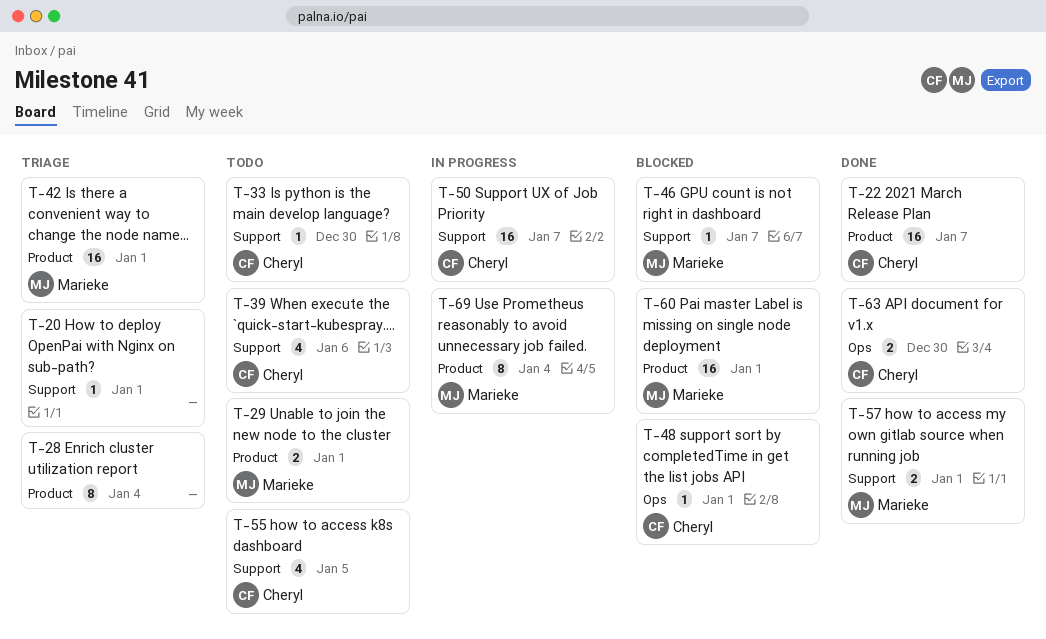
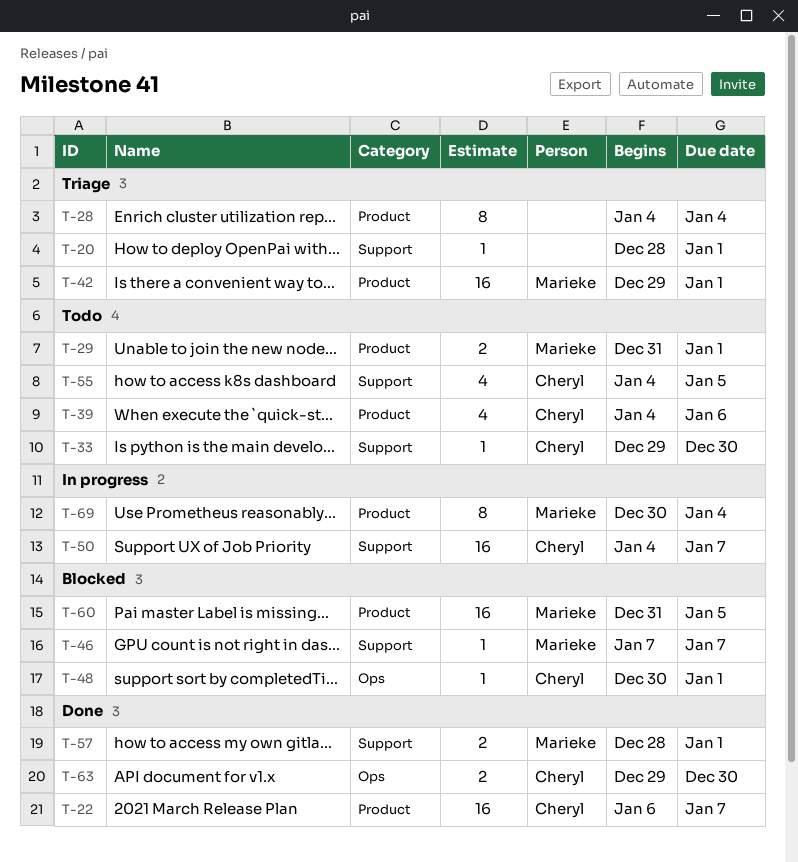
T-39, label: Support -> Product
T-60, due: Jan 1 -> Jan 5

